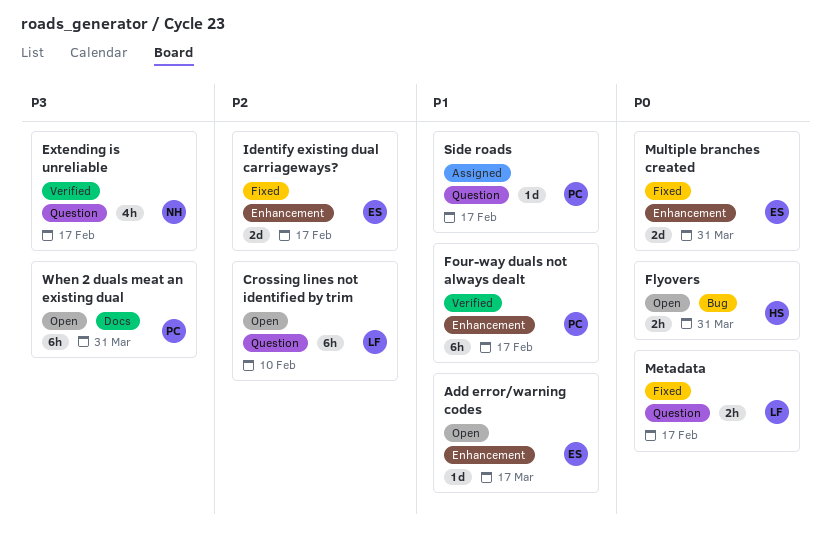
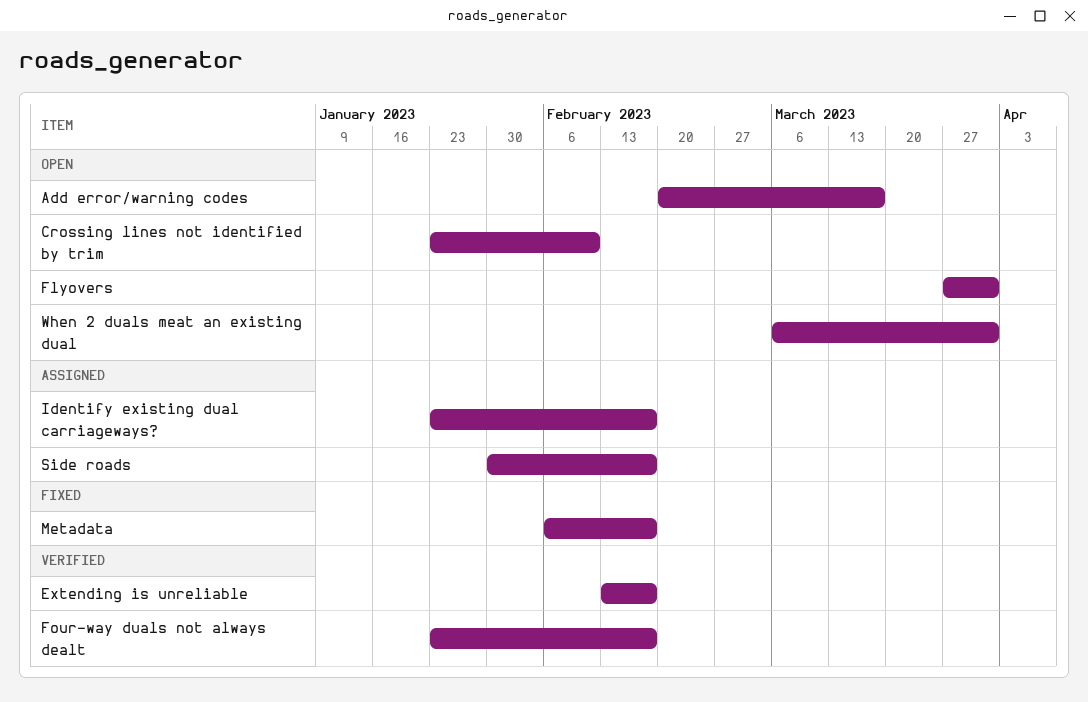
Identify existing dual carriageways?, status: Fixed -> Assigned
Multiple branches created: present -> none

